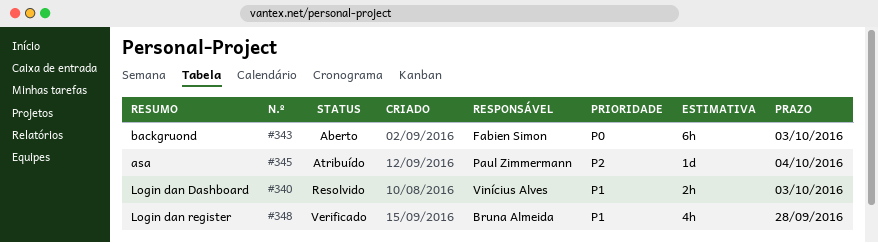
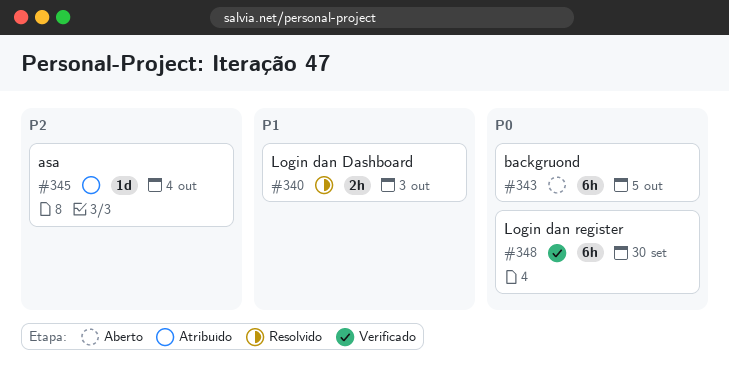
#343, due: Oct 3 -> Oct 5
#348, priority: P1 -> P0
#348, estimate: 4h -> 6h
#348, due: Sep 28 -> Sep 30

